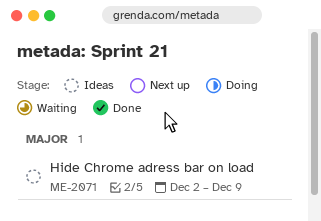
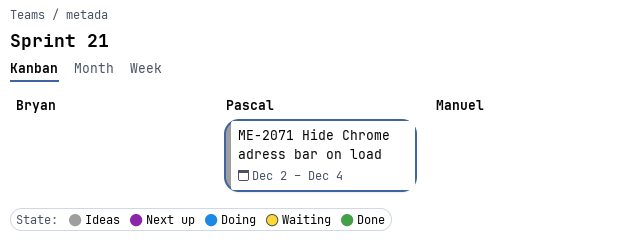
ME-2071, due: Dec 9 -> Dec 4

